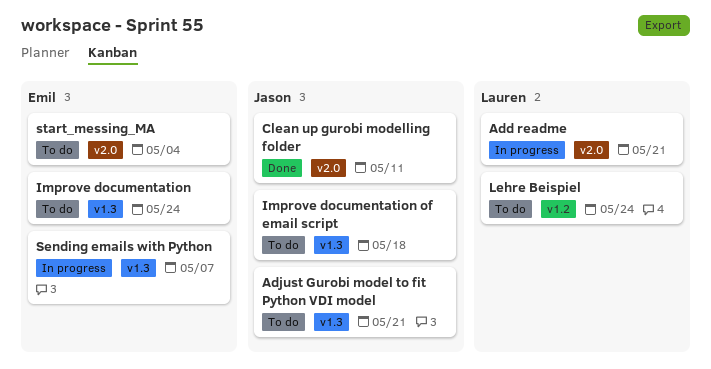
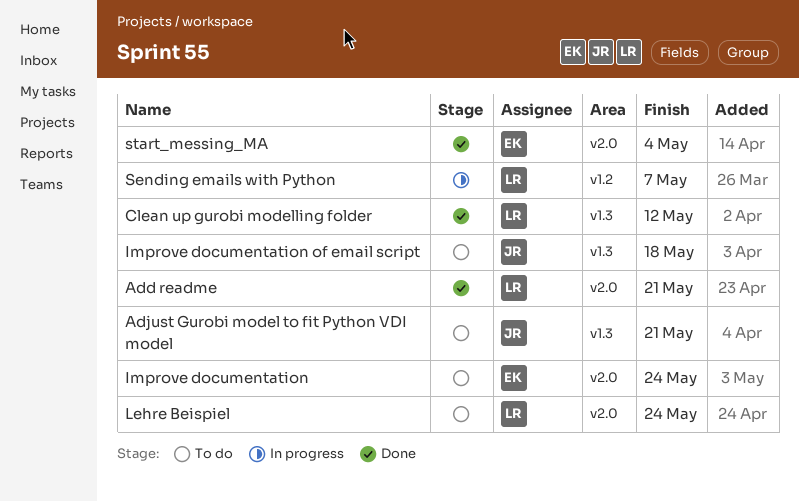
Add readme, status: In progress -> Done
Clean up gurobi modelling folder, owner: Jason -> Lauren
Clean up gurobi modelling folder, label: v2.0 -> v1.3
Clean up gurobi modelling folder, due: May 11 -> May 12
Improve documentation, label: v1.3 -> v2.0
Lehre Beispiel, label: v1.2 -> v2.0
Sending emails with Python, owner: Emil -> Lauren
Sending emails with Python, label: v1.3 -> v1.2
start_messing_MA, status: To do -> Done

